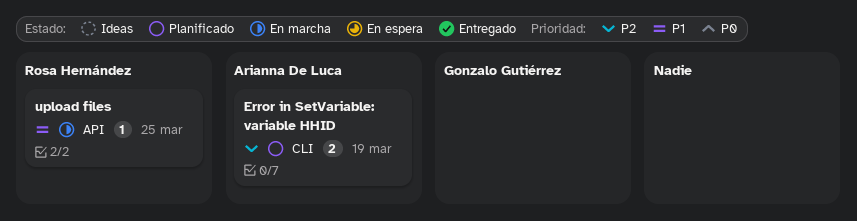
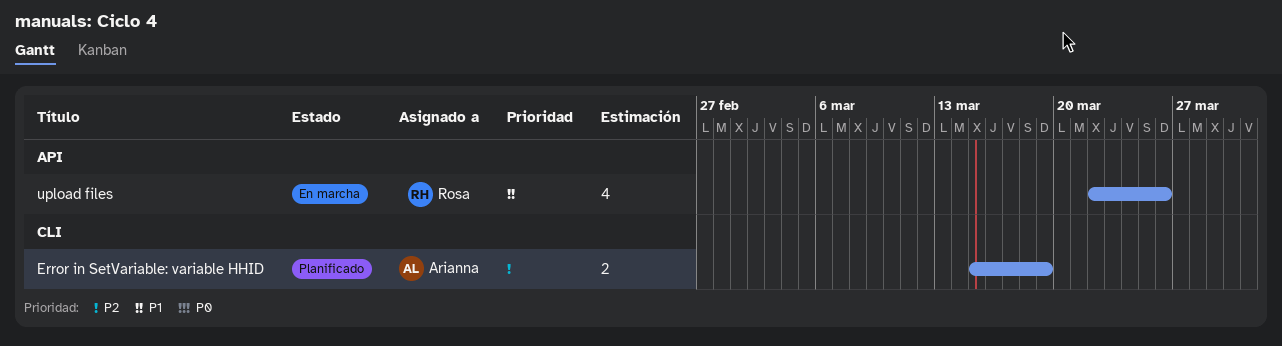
upload files, estimate: 1 -> 4
upload files, due: Mar 25 -> Mar 26

